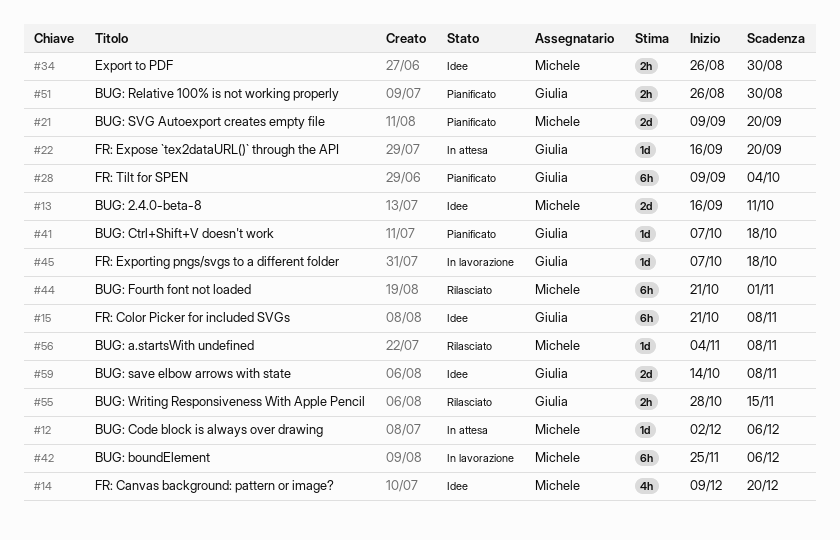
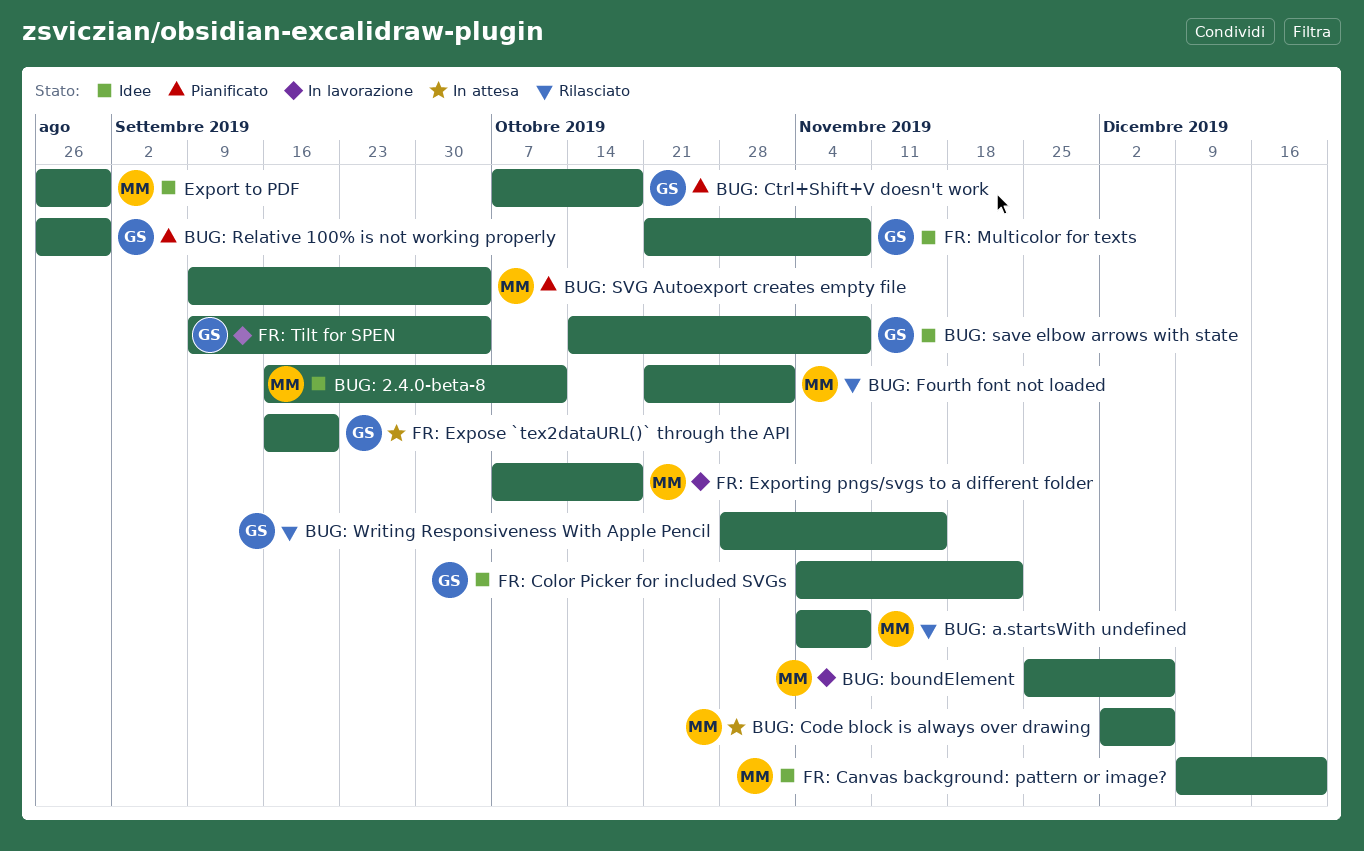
BUG: SVG Autoexport creates empty file, due: Sep 20 -> Oct 4
FR: Color Picker for included SVGs, start: Oct 21 -> Nov 4
FR: Color Picker for included SVGs, due: Nov 8 -> Nov 22
FR: Exporting pngs/svgs to a different folder, owner: Giulia -> Michele
FR: Multicolor for texts: none -> present
FR: Tilt for SPEN, status: Pianificato -> In lavorazione

